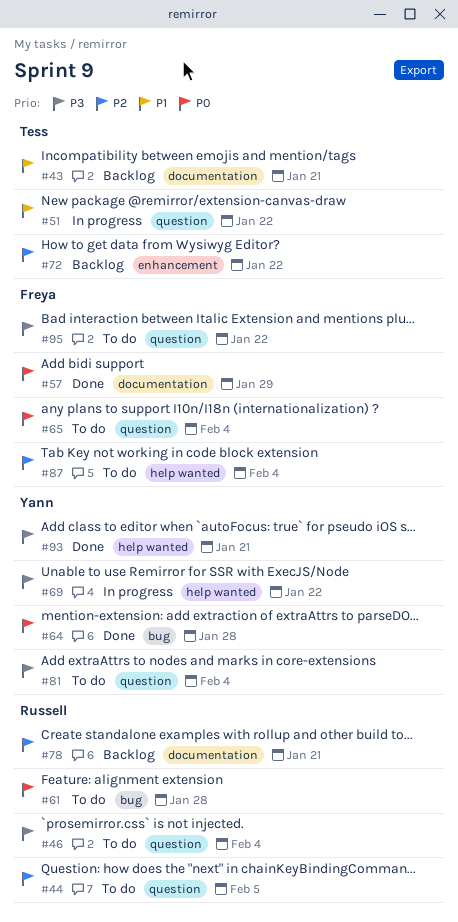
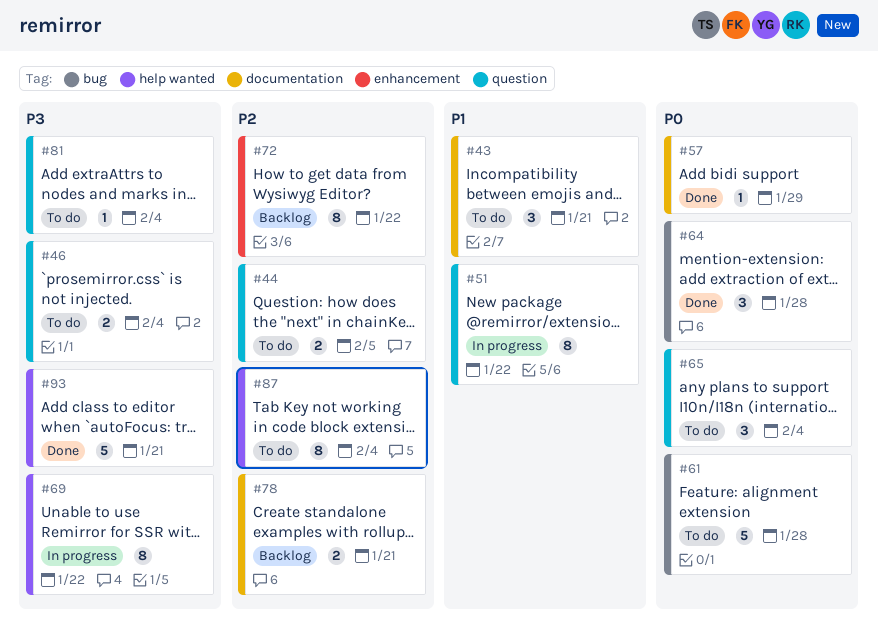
#43, status: Backlog -> To do
#95: present -> none

